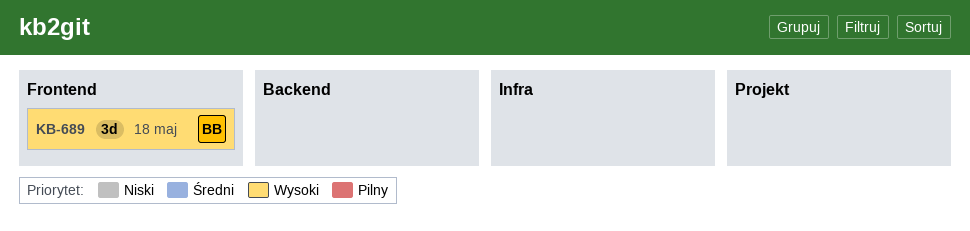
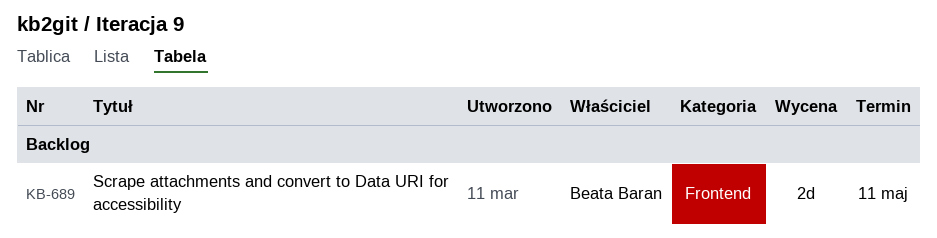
KB-689, estimate: 3d -> 2d
KB-689, due: May 18 -> May 11

